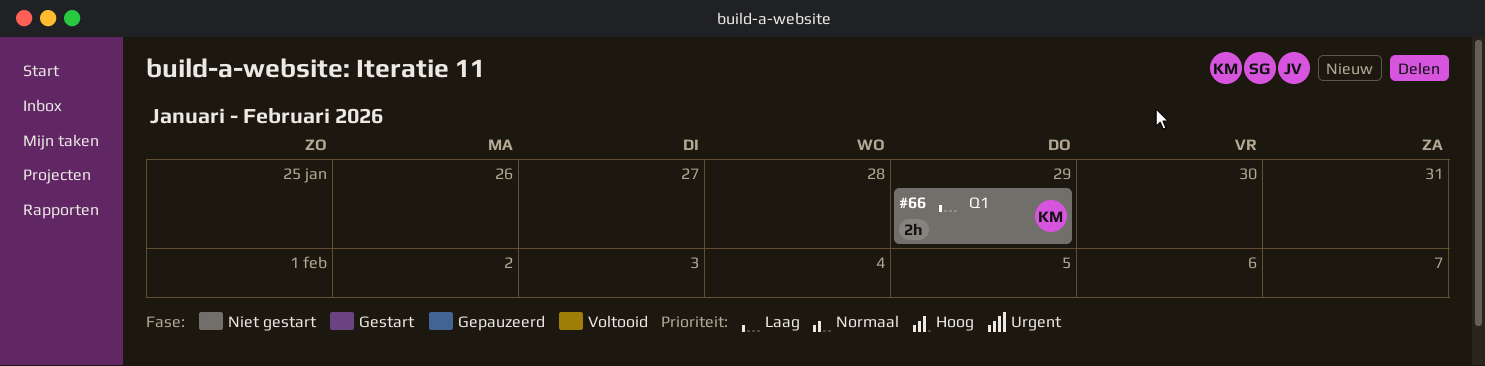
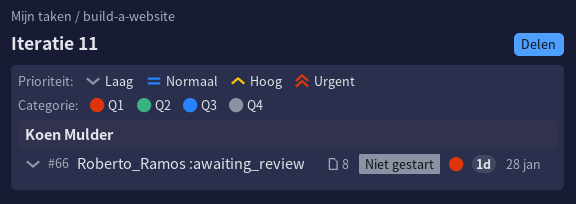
#66, estimate: 2h -> 1d
#66, due: Jan 29 -> Jan 28

